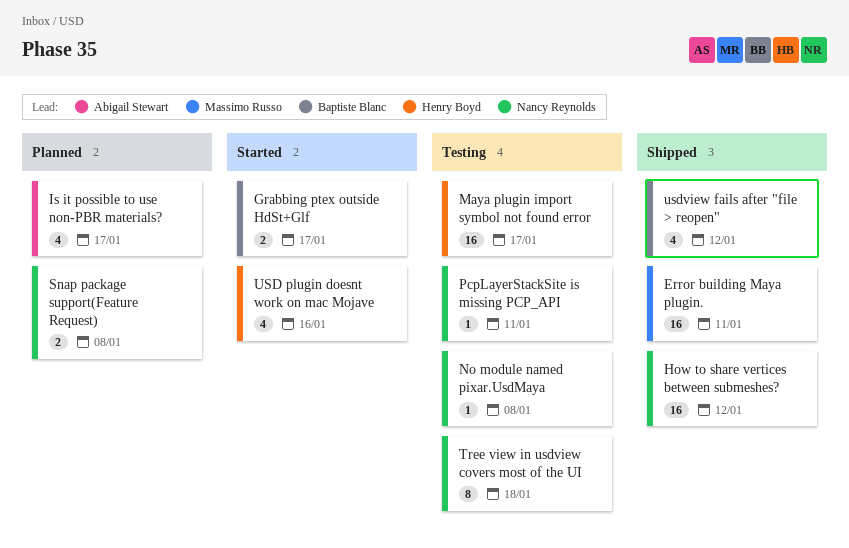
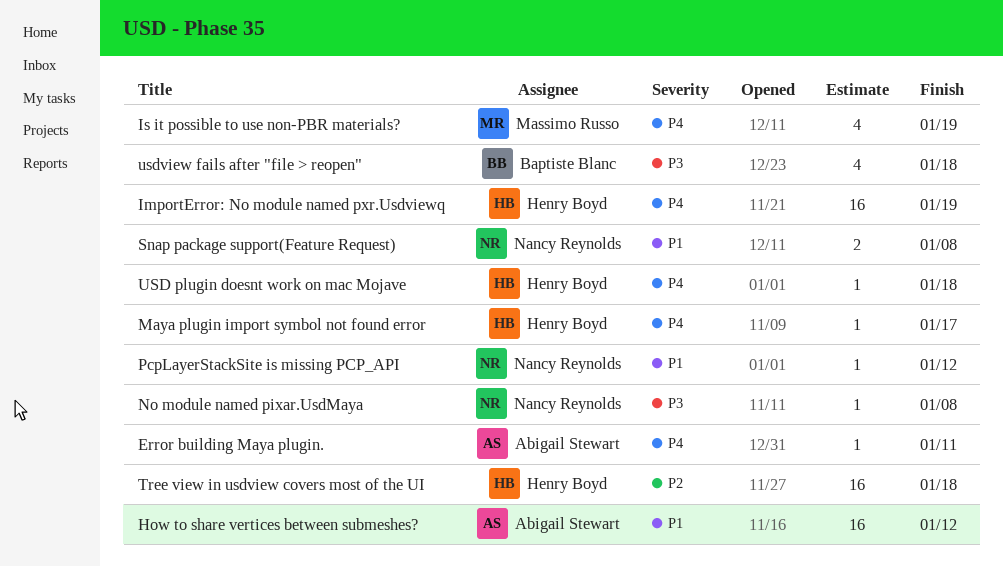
Error building Maya plugin., owner: Massimo Russo -> Abigail Stewart
Error building Maya plugin., estimate: 16 -> 1
Grabbing ptex outside HdSt+Glf: present -> none
How to share vertices between submeshes?, owner: Nancy Reynolds -> Abigail Stewart
ImportError: No module named pxr.Usdviewq: none -> present
Is it possible to use non-PBR materials?, owner: Abigail Stewart -> Massimo Russo
Is it possible to use non-PBR materials?, due: Jan 17 -> Jan 19
Maya plugin import symbol not found error, estimate: 16 -> 1
PcpLayerStackSite is missing PCP_API, due: Jan 11 -> Jan 12
Tree view in usdview covers most of the UI, owner: Nancy Reynolds -> Henry Boyd
Tree view in usdview covers most of the UI, estimate: 8 -> 16
USD plugin doesnt work on mac Mojave, estimate: 4 -> 1
USD plugin doesnt work on mac Mojave, due: Jan 16 -> Jan 18
usdview fails after "file > reopen", due: Jan 12 -> Jan 18

